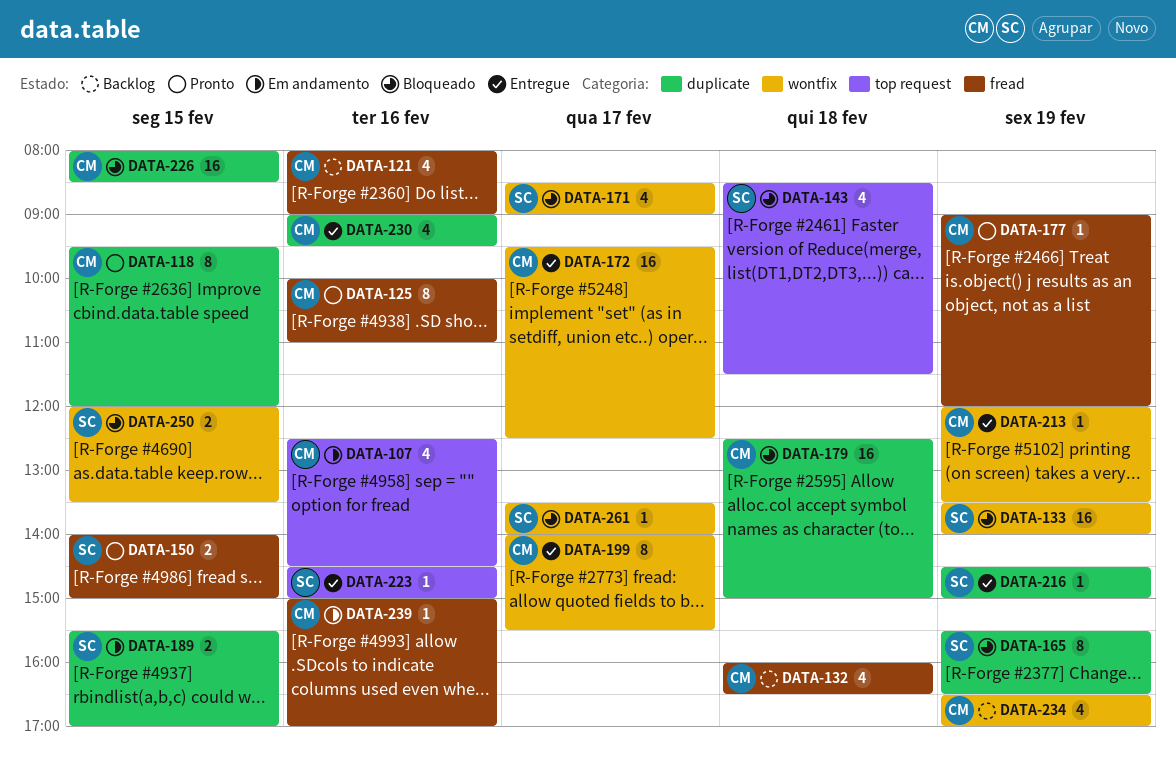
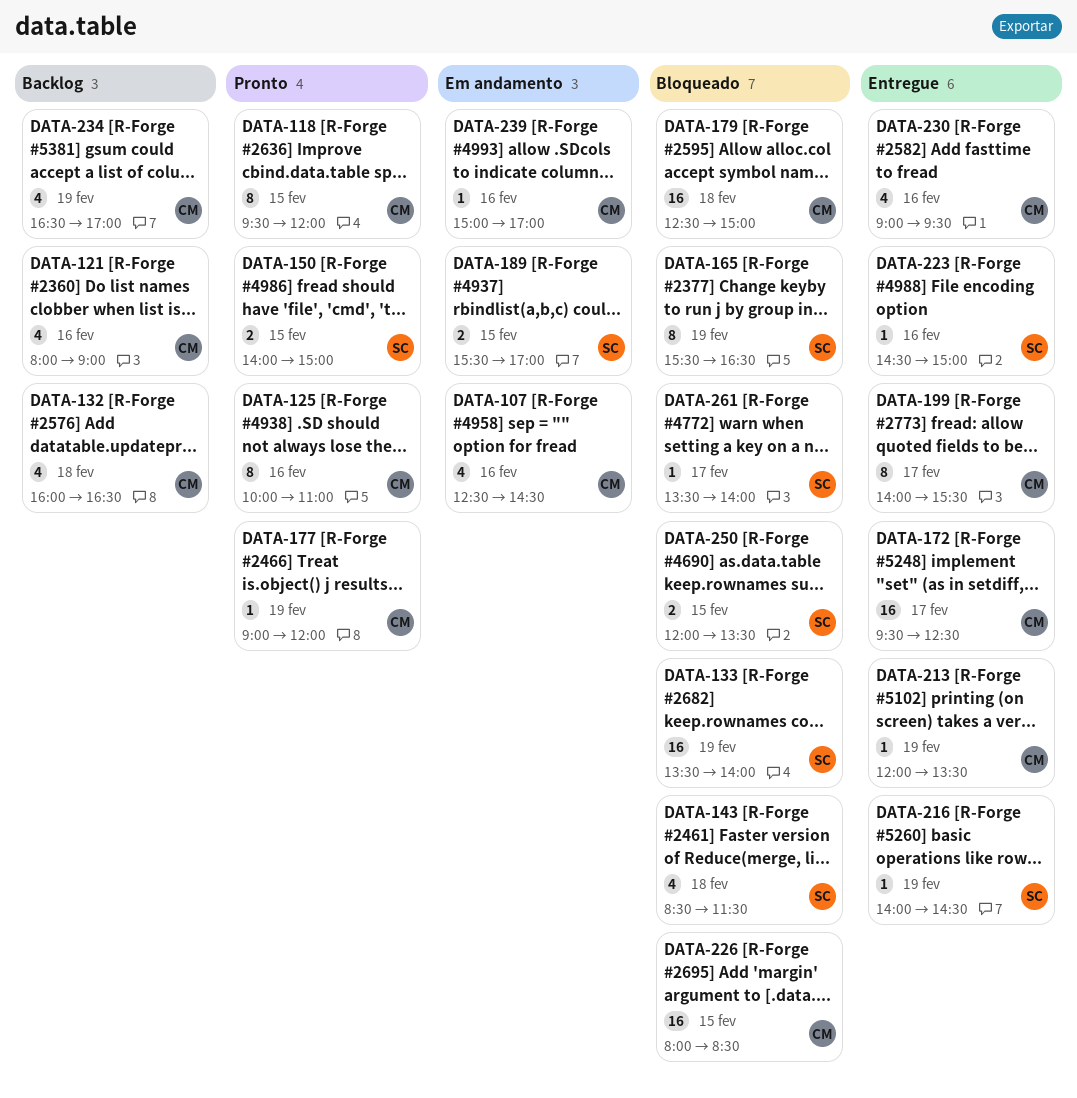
DATA-171: present -> none
DATA-216, begins: 14:30 -> 14:00
DATA-216, ends: 15:00 -> 14:30

